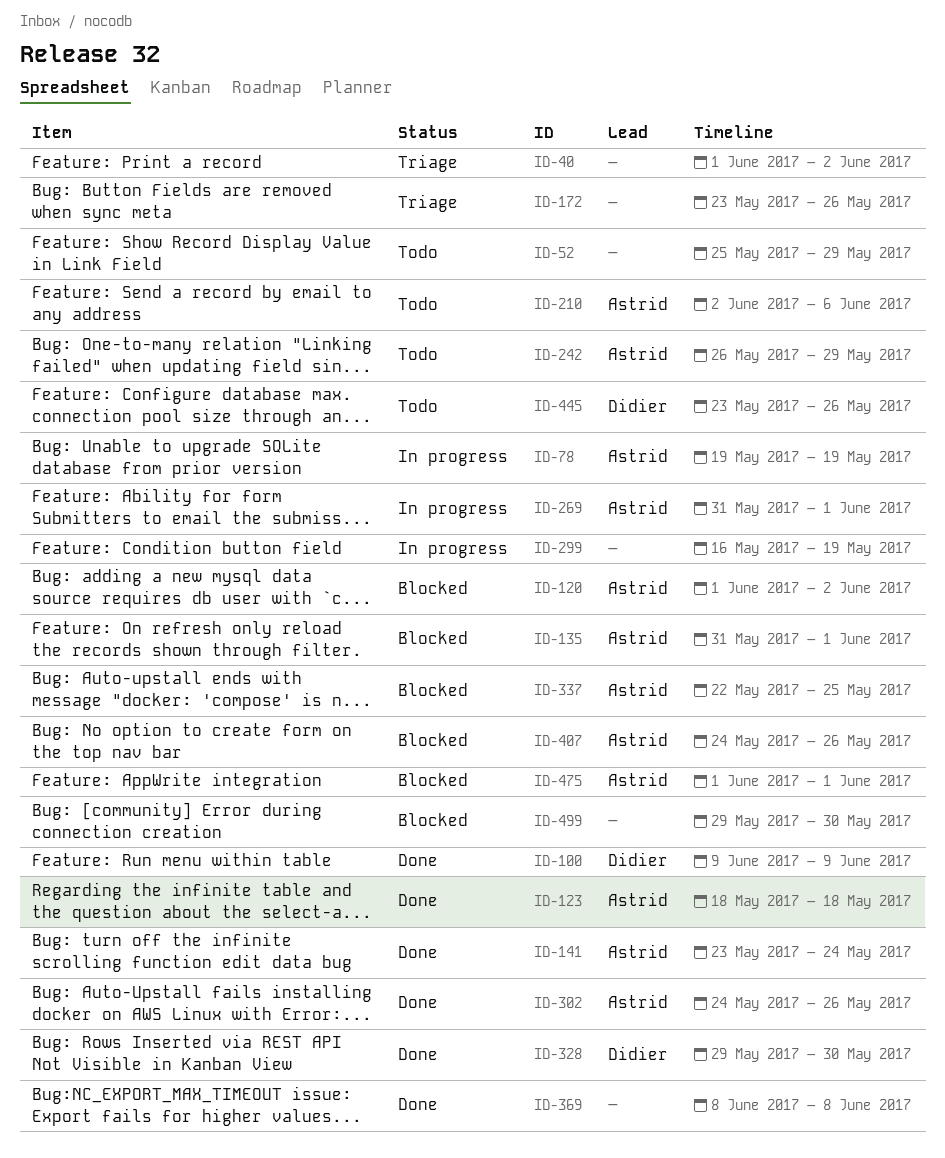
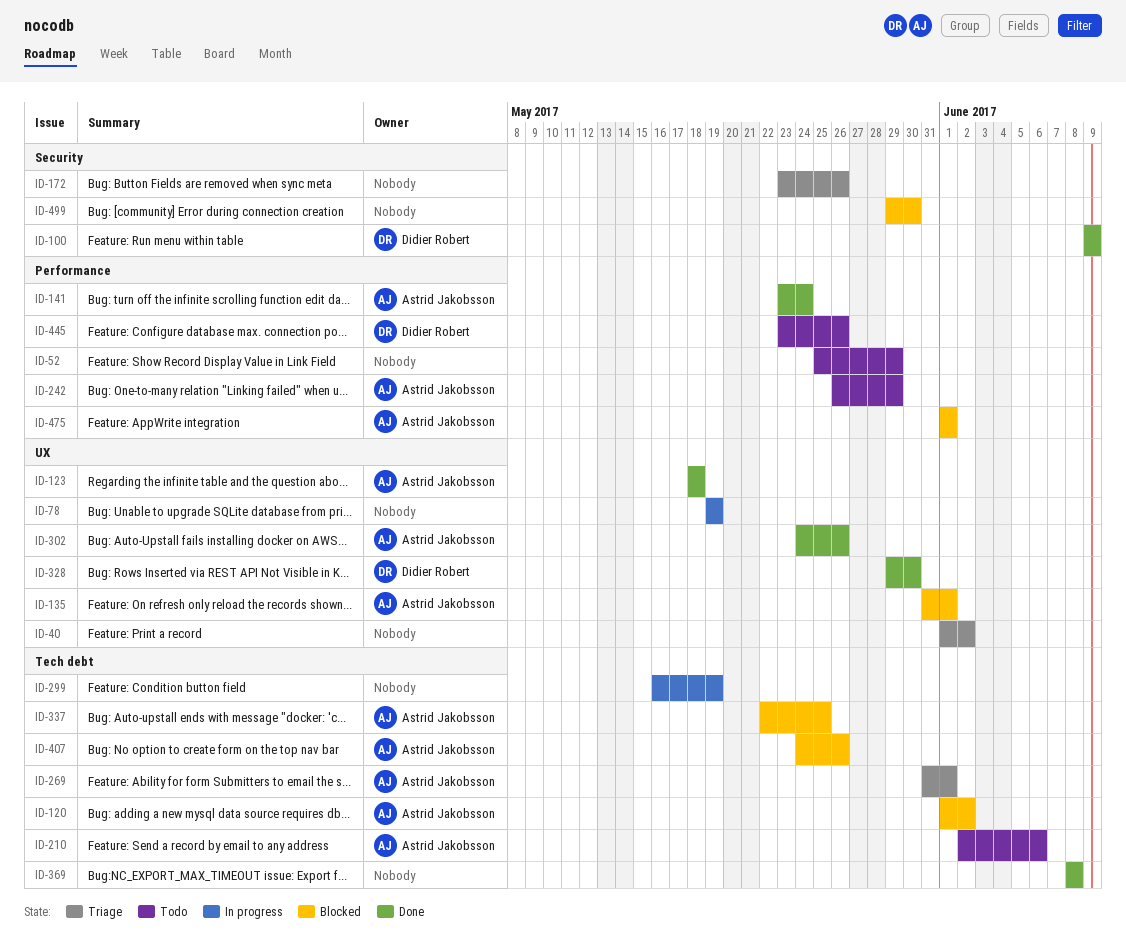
ID-78, owner: Astrid Jakobsson -> none
ID-269, status: In progress -> Triage

